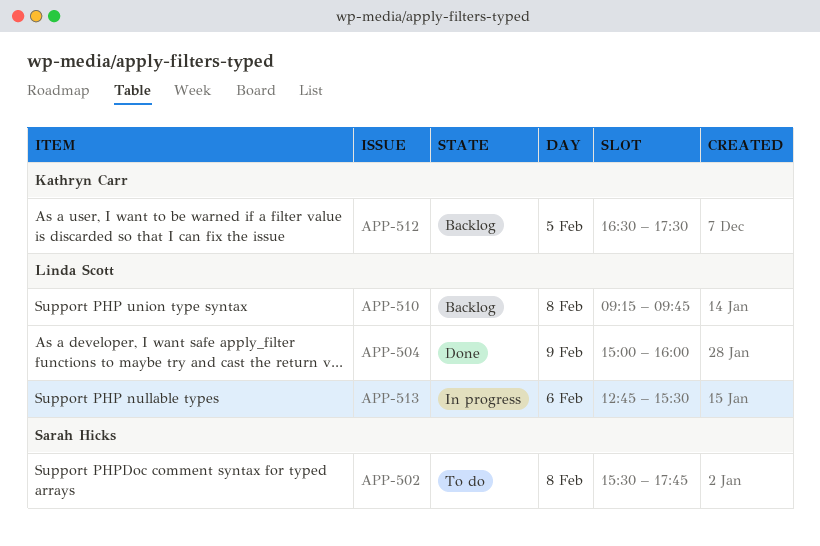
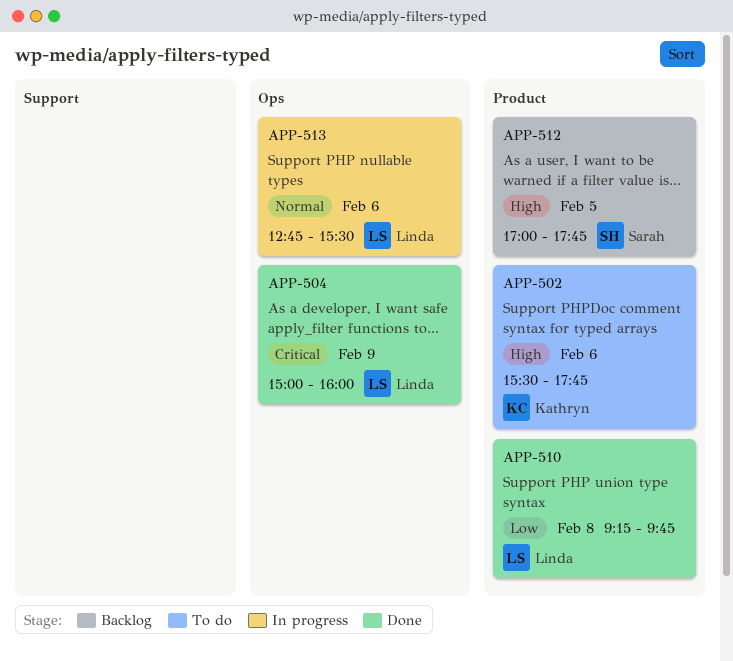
APP-502, owner: Sarah Hicks -> Kathryn Carr
APP-502, day: Feb 8 -> Feb 6
APP-510, status: Backlog -> Done
APP-512, owner: Kathryn Carr -> Sarah Hicks
APP-512, begins: 16:30 -> 17:00
APP-512, ends: 17:30 -> 17:45

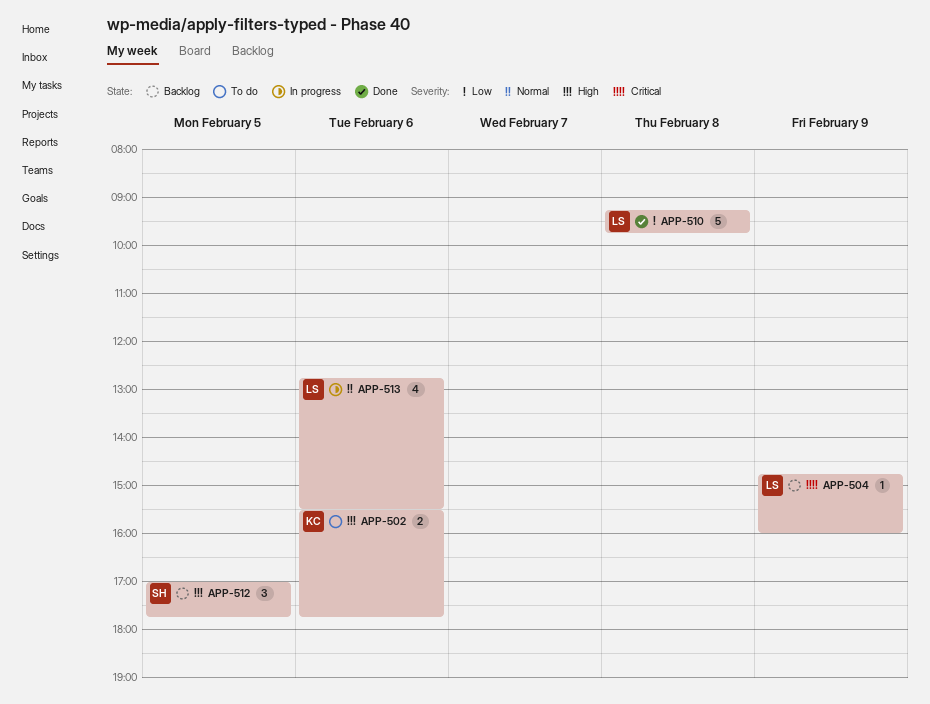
APP-504, status: Done -> Backlog
APP-504, begins: 15:00 -> 14:45

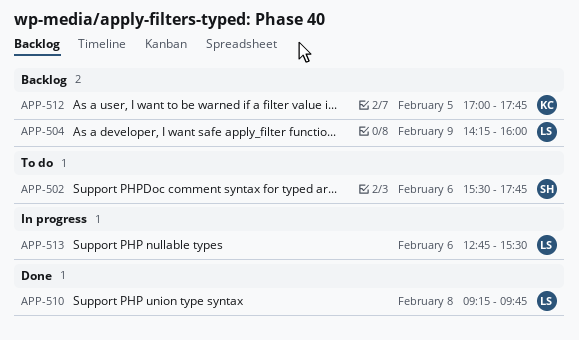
APP-502, owner: KC -> SH
APP-504, begins: 14:45 -> 14:15
APP-512, owner: SH -> KC

